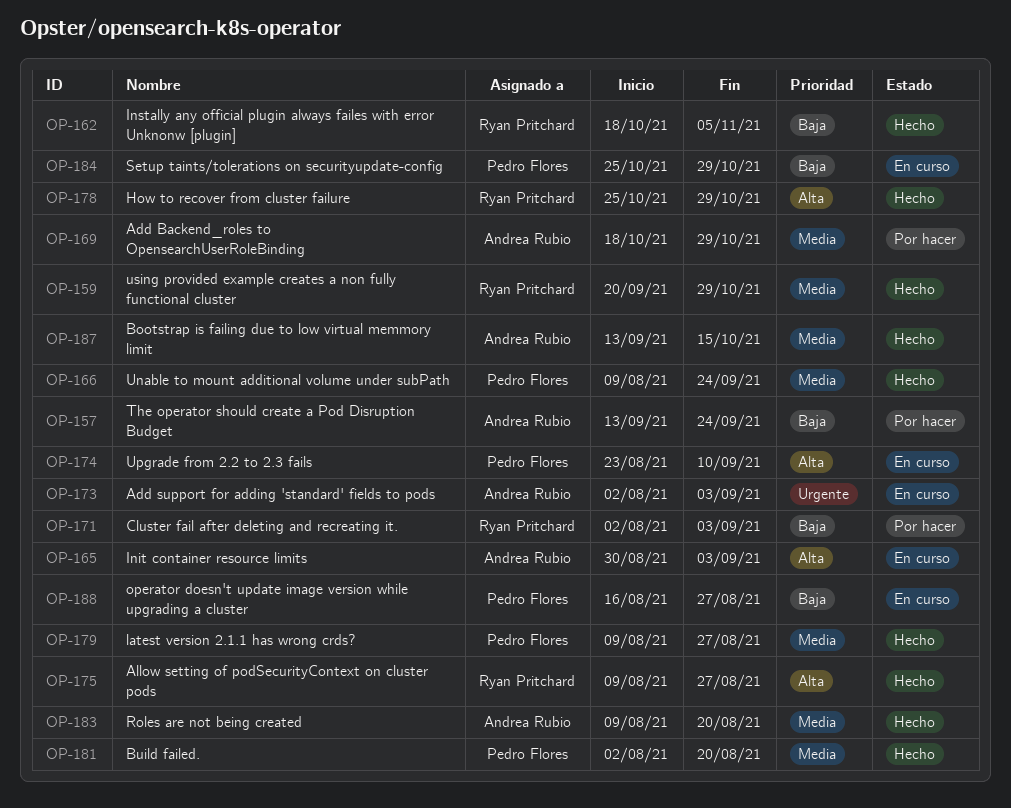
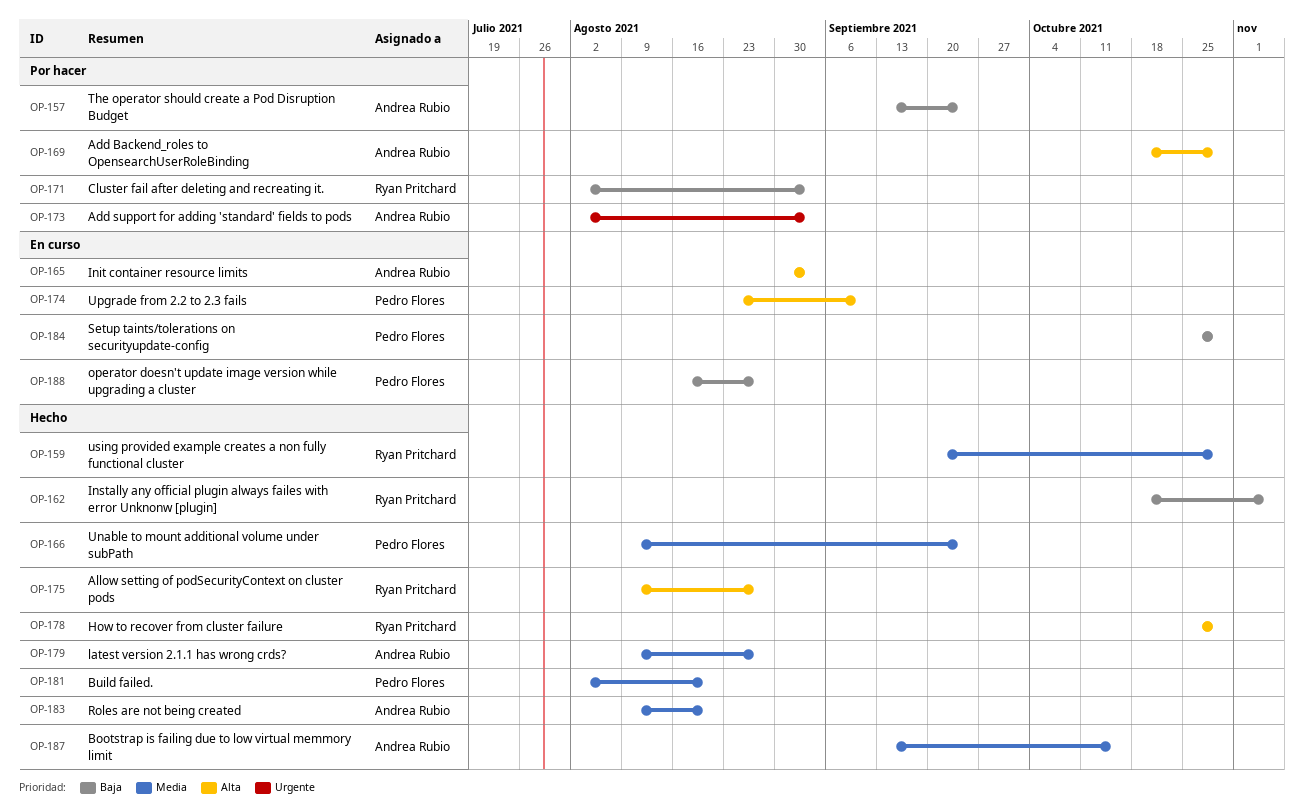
OP-169, priority: Media -> Alta
OP-173, status: En curso -> Por hacer
OP-179, owner: Pedro Flores -> Andrea Rubio

